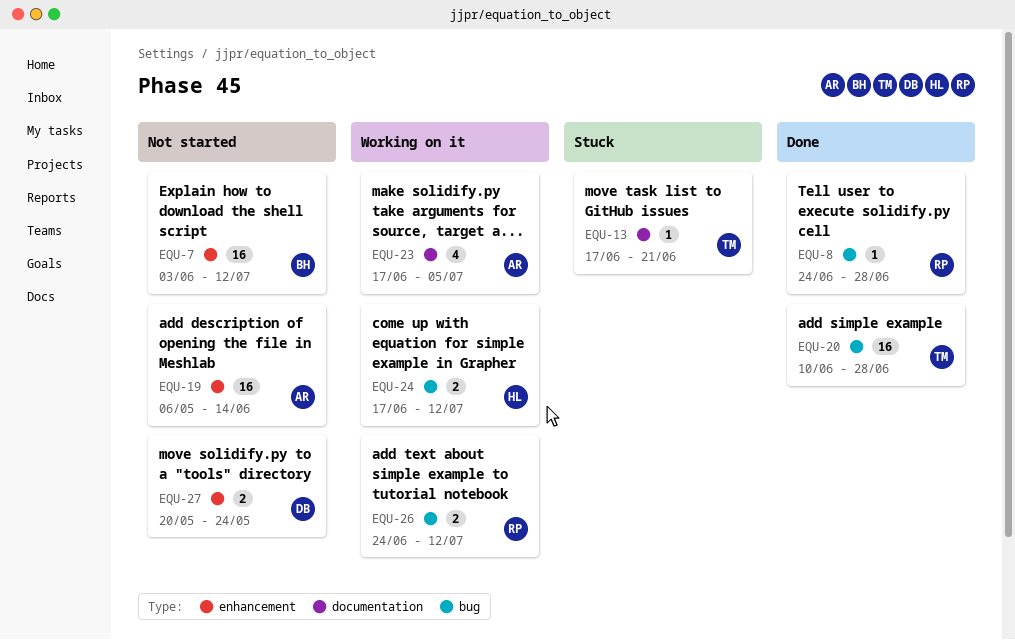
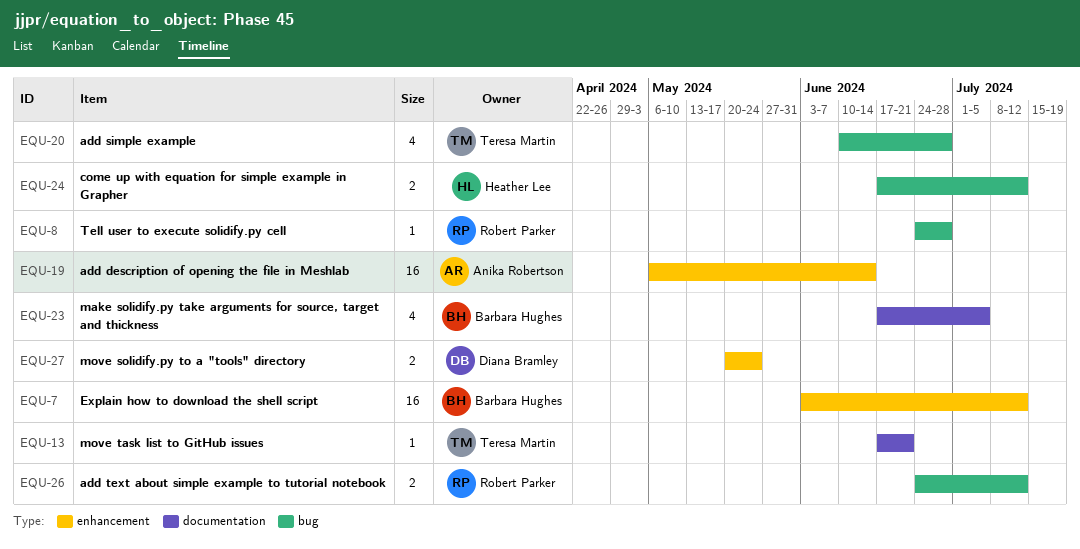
EQU-20, estimate: 16 -> 4
EQU-23, owner: Anika Robertson -> Barbara Hughes

